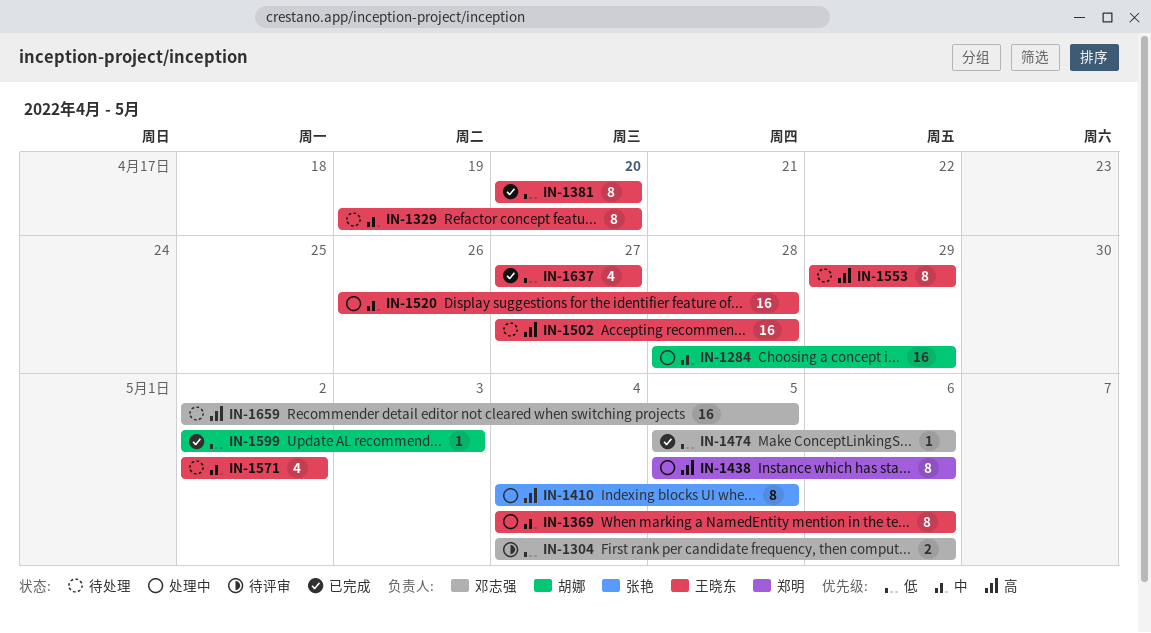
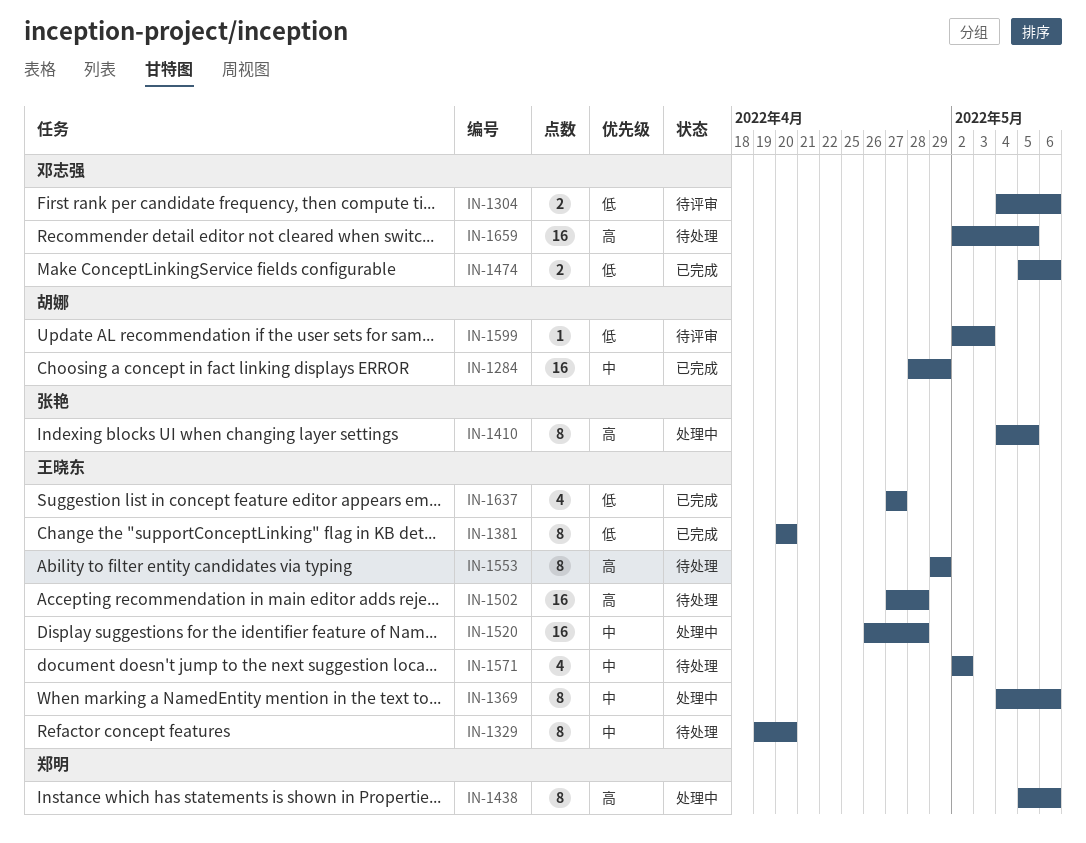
IN-1284, status: 处理中 -> 已完成
IN-1474, estimate: 1 -> 2
IN-1599, status: 已完成 -> 待评审

